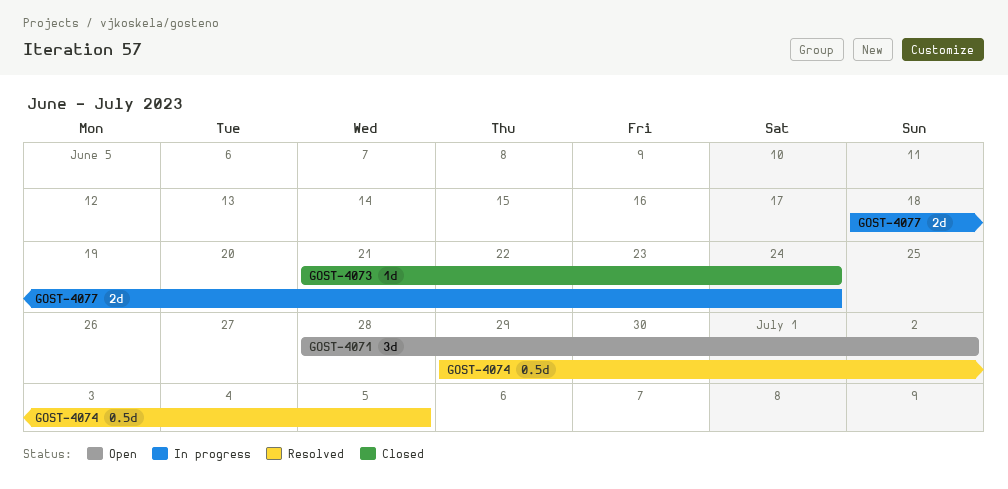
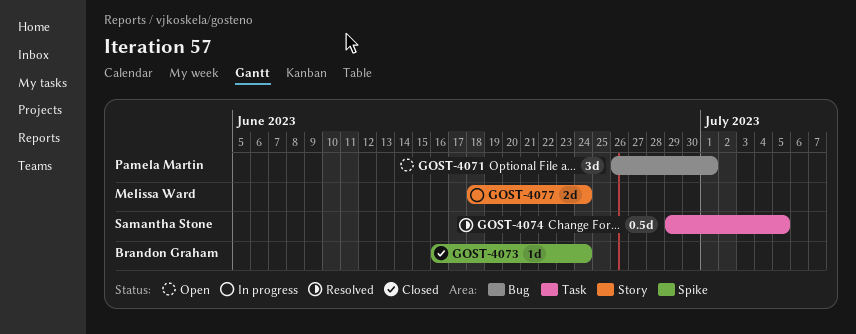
GOST-4071, start: Jun 28 -> Jun 26
GOST-4071, due: Jul 2 -> Jul 1
GOST-4073, start: Jun 21 -> Jun 16

